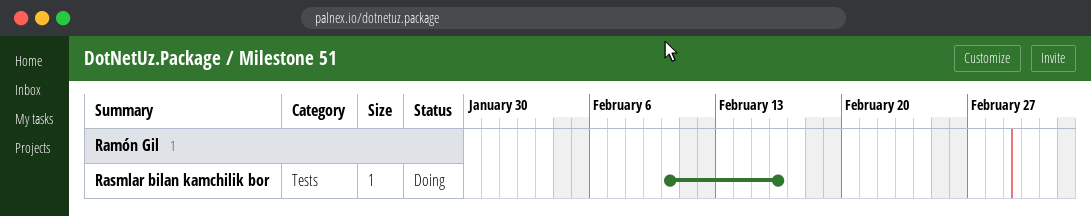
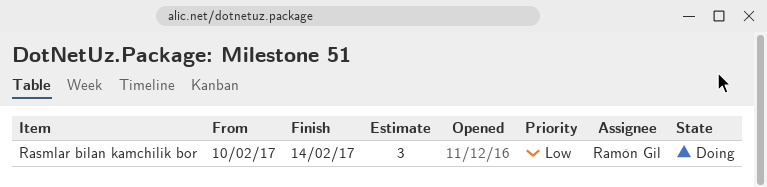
Rasmlar bilan kamchilik bor, estimate: 1 -> 3
Rasmlar bilan kamchilik bor, due: Feb 16 -> Feb 14

